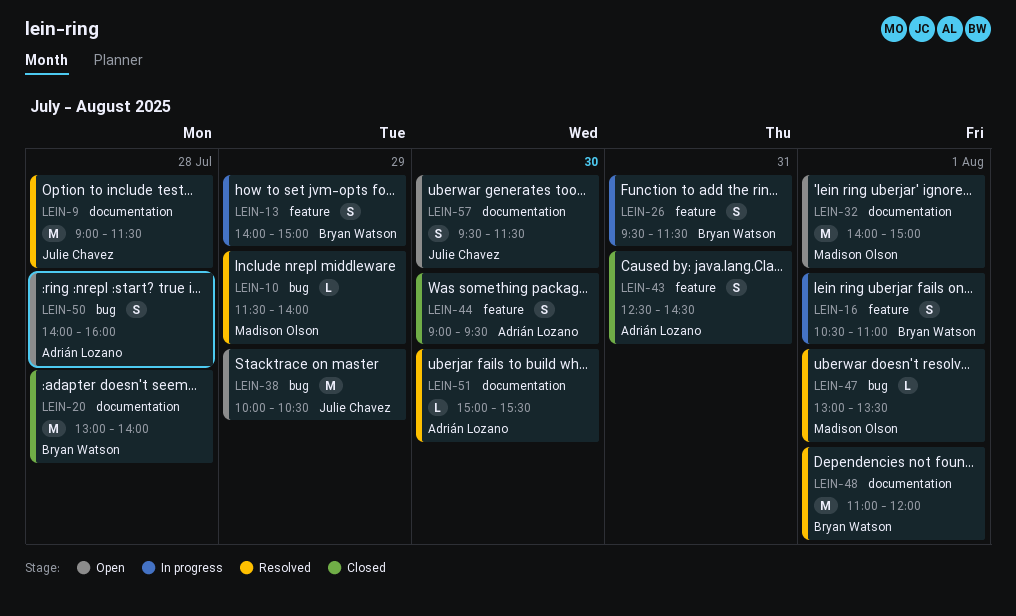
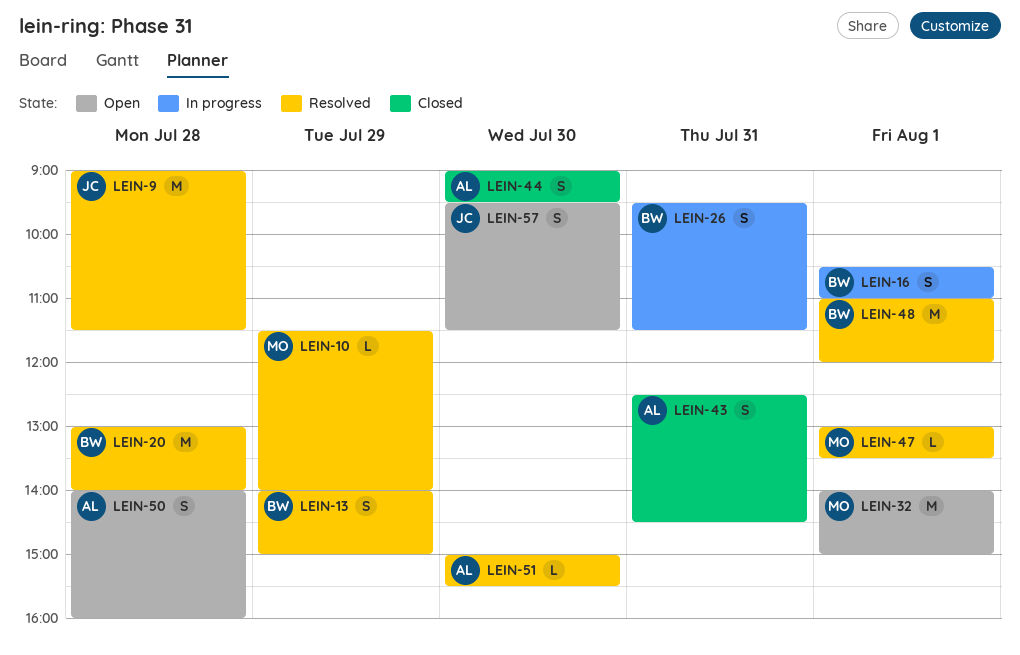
LEIN-13, status: In progress -> Resolved
LEIN-20, status: Closed -> Resolved
LEIN-38: present -> none

